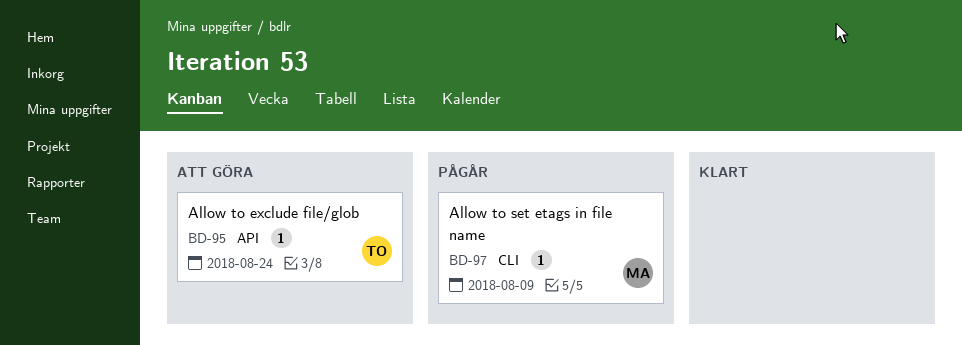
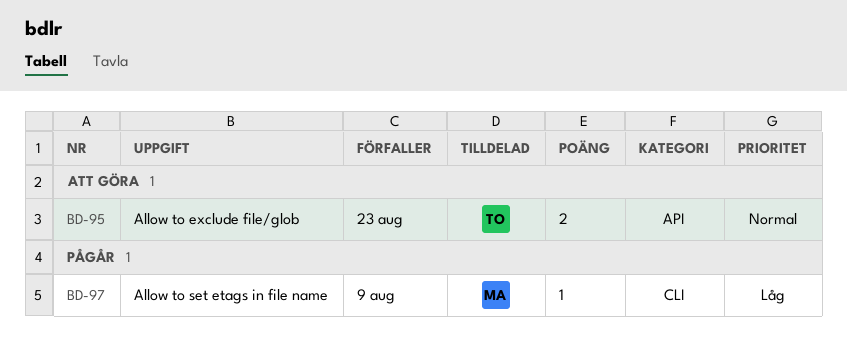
BD-95, estimate: 1 -> 2
BD-95, due: Aug 24 -> Aug 23

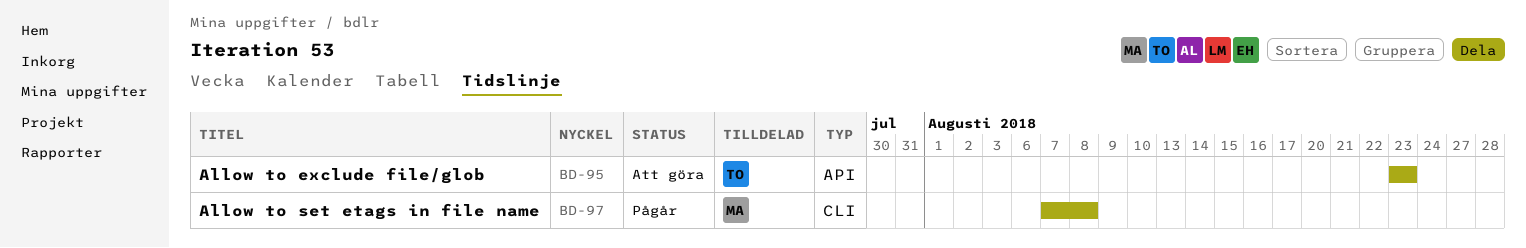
BD-97, due: Aug 9 -> Aug 8

